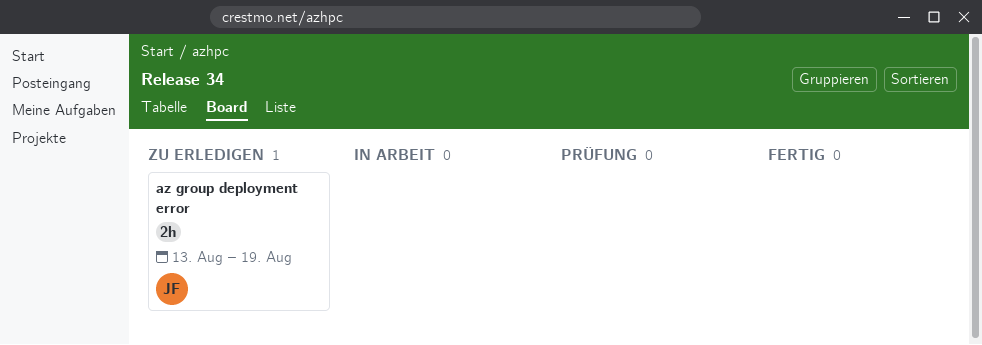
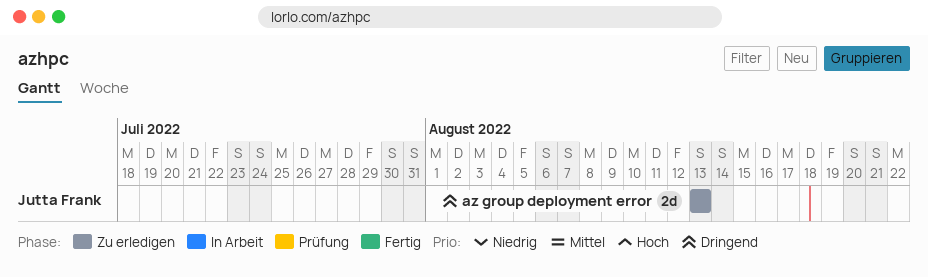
az group deployment error, estimate: 2h -> 2d
az group deployment error, due: Aug 19 -> Aug 13

